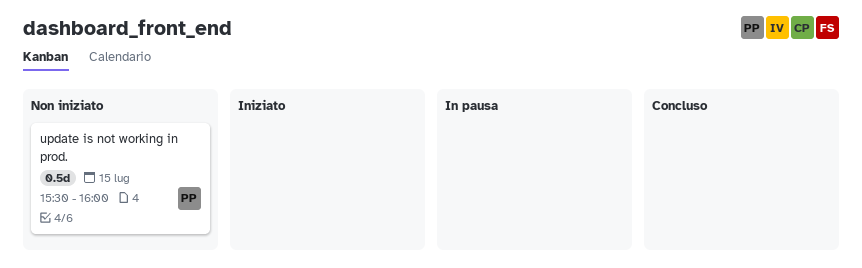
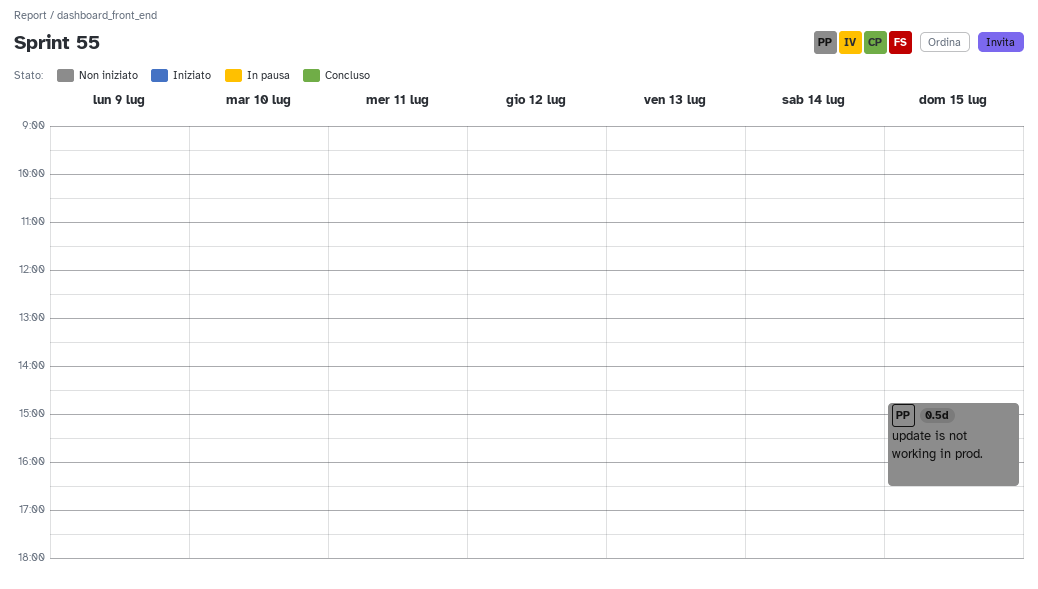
update is not working in prod., begins: 15:30 -> 14:45
update is not working in prod., ends: 16:00 -> 16:30

